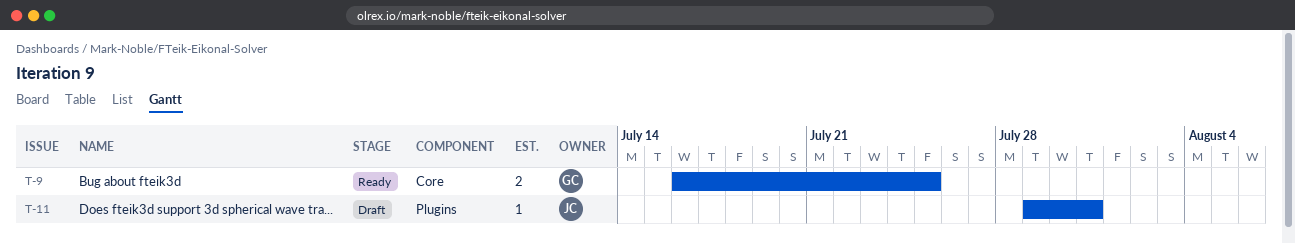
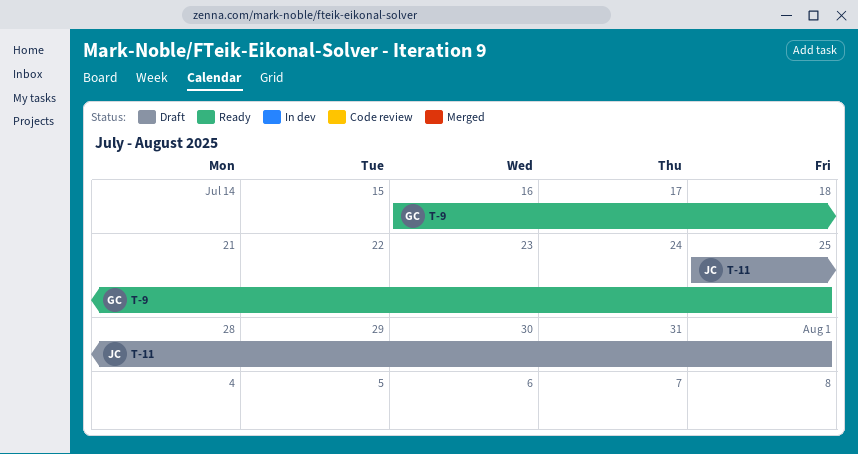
T-11, start: Jul 29 -> Jul 25
T-11, due: Jul 31 -> Aug 1

